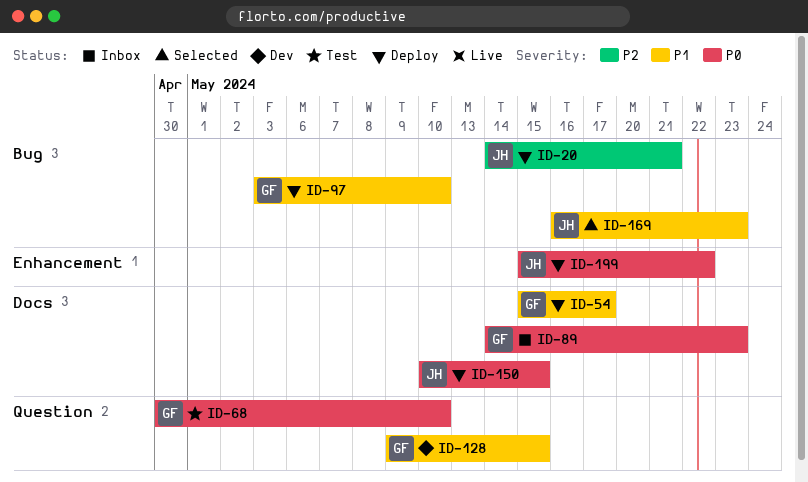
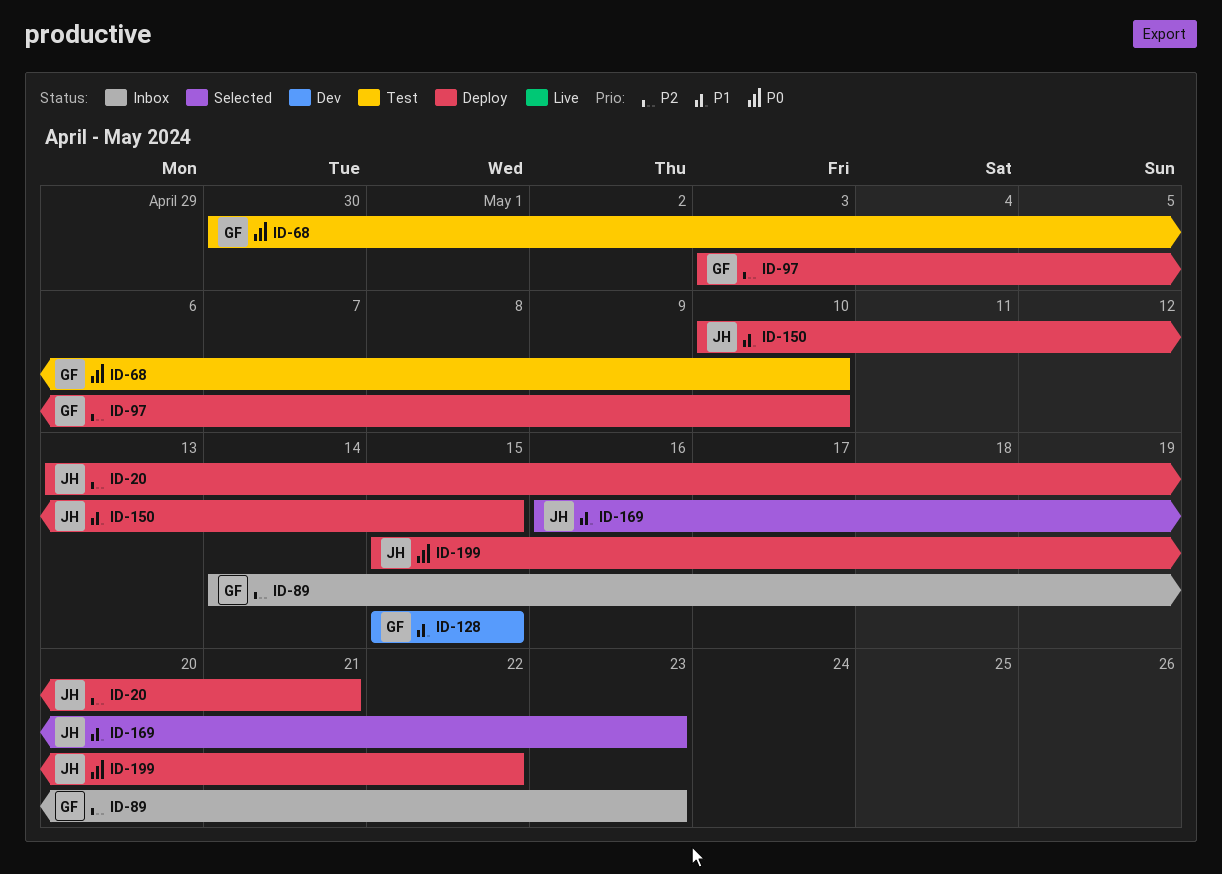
ID-20, start: May 14 -> May 13
ID-54: present -> none
ID-89, priority: P0 -> P2
ID-97, priority: P1 -> P2
ID-128, start: May 9 -> May 15
ID-150, priority: P0 -> P1

